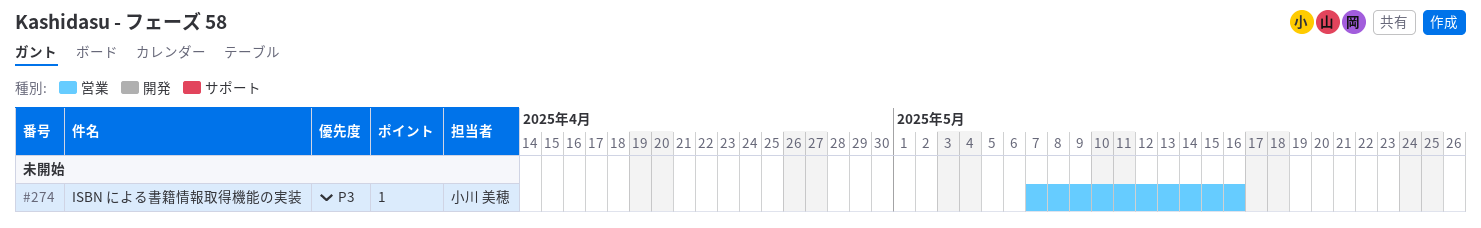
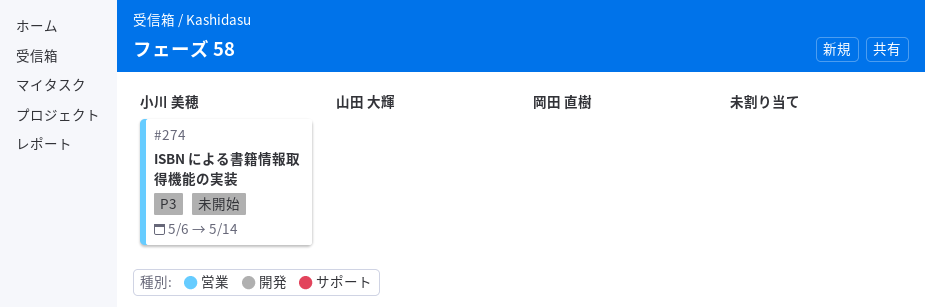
#274, start: May 7 -> May 6
#274, due: May 16 -> May 14

